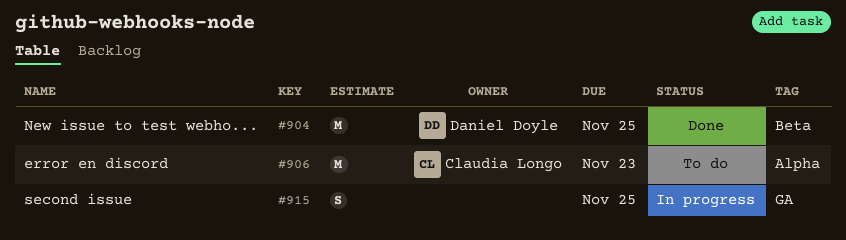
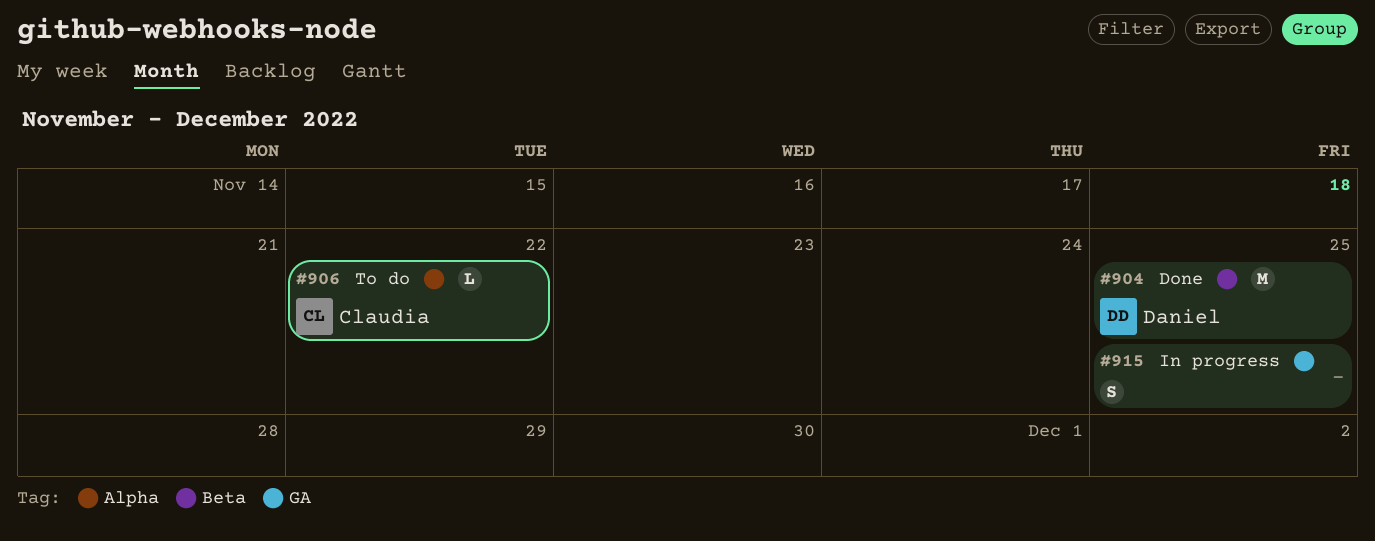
#906, estimate: M -> L
#906, due: Nov 23 -> Nov 22

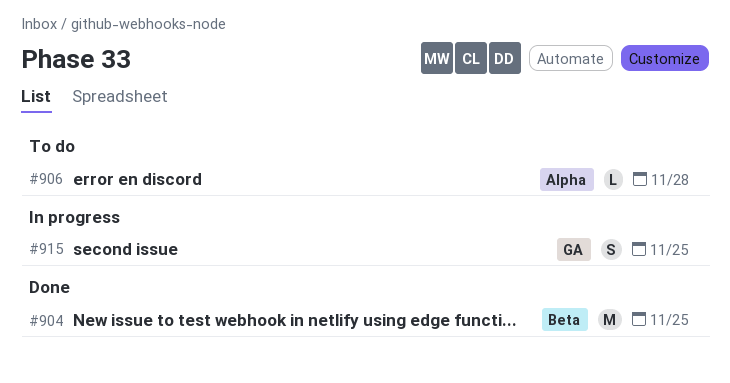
#906, due: Nov 22 -> Nov 28

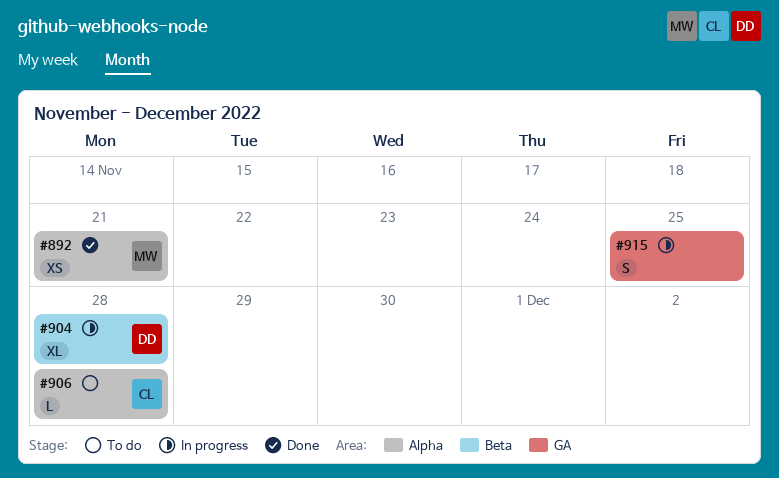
#892: none -> present
#904, status: Done -> In progress
#904, estimate: M -> XL
#904, due: Nov 25 -> Nov 28

